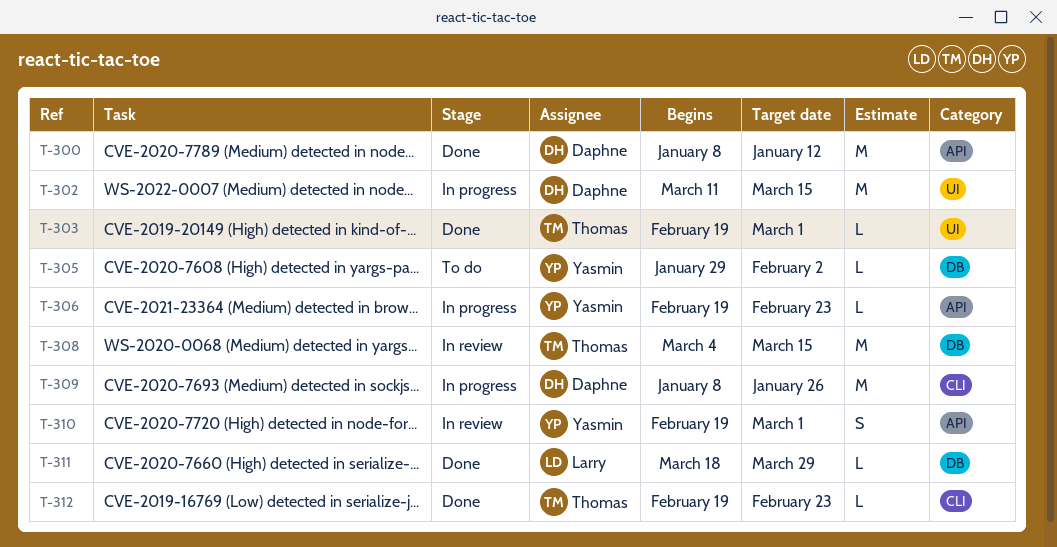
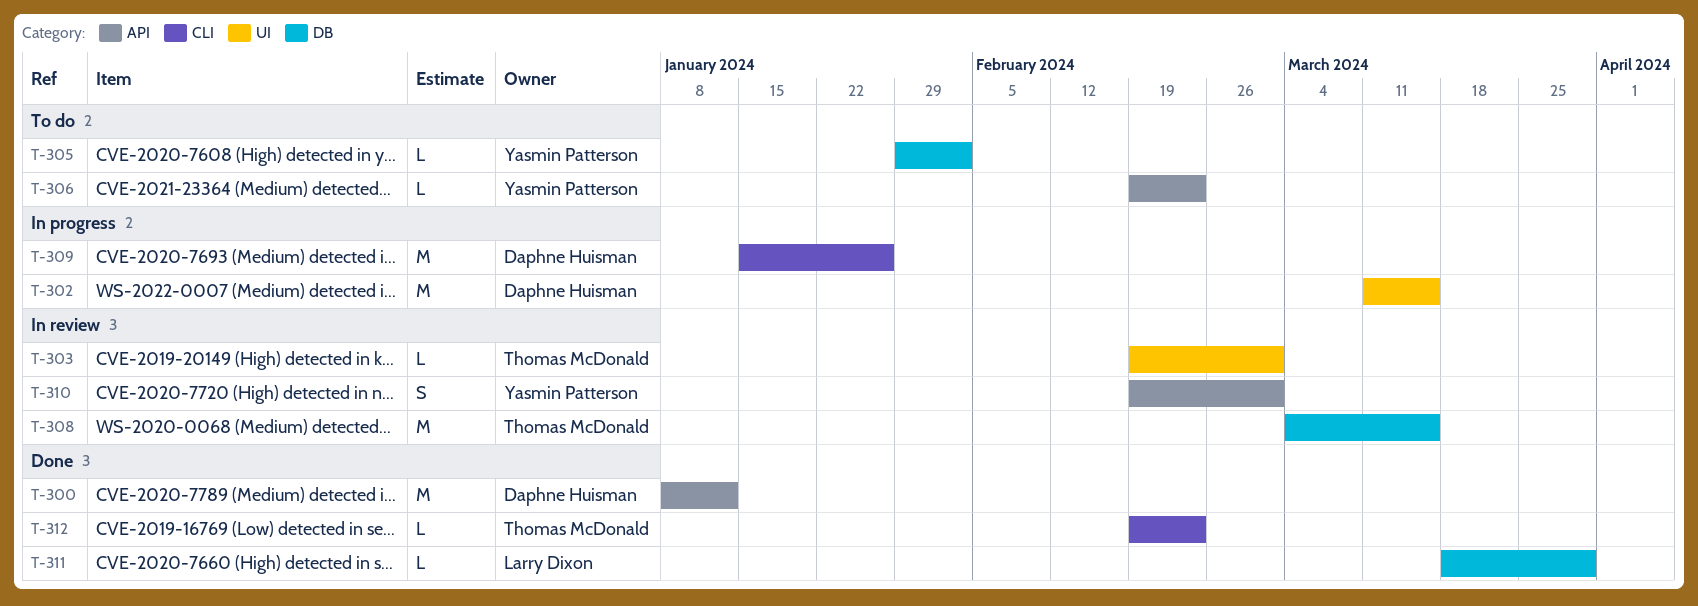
T-303, status: Done -> In review
T-306, status: In progress -> To do
T-309, start: Jan 8 -> Jan 15

